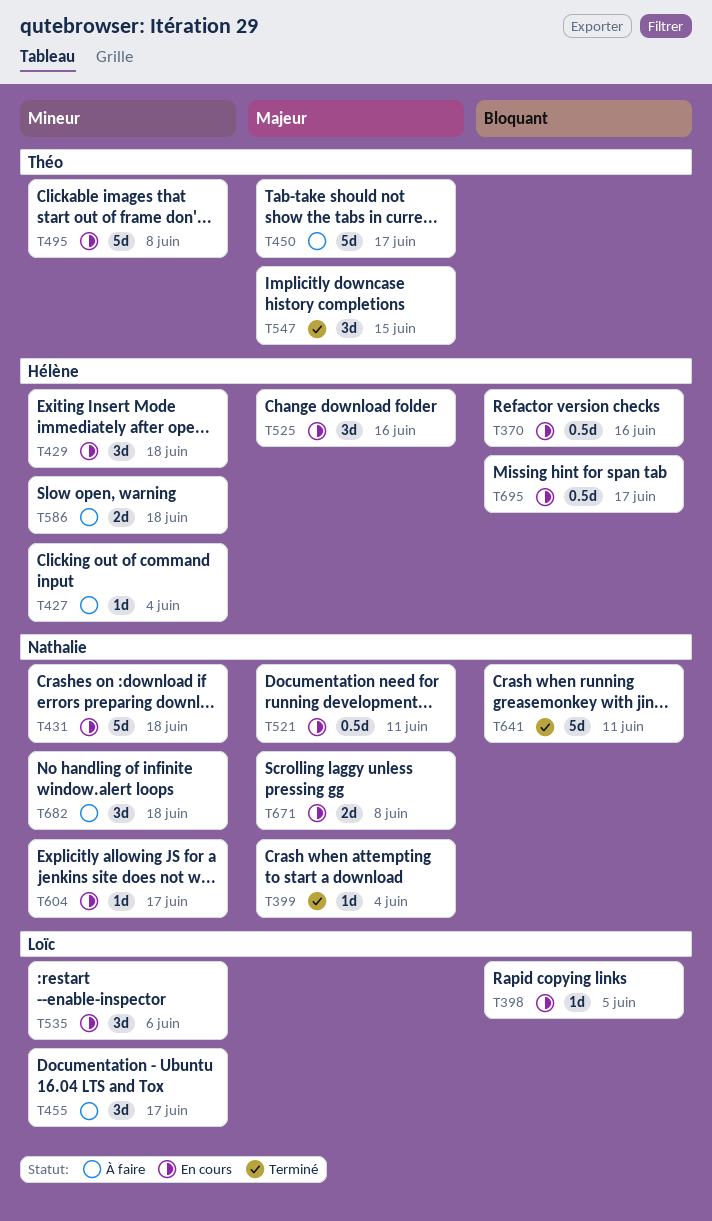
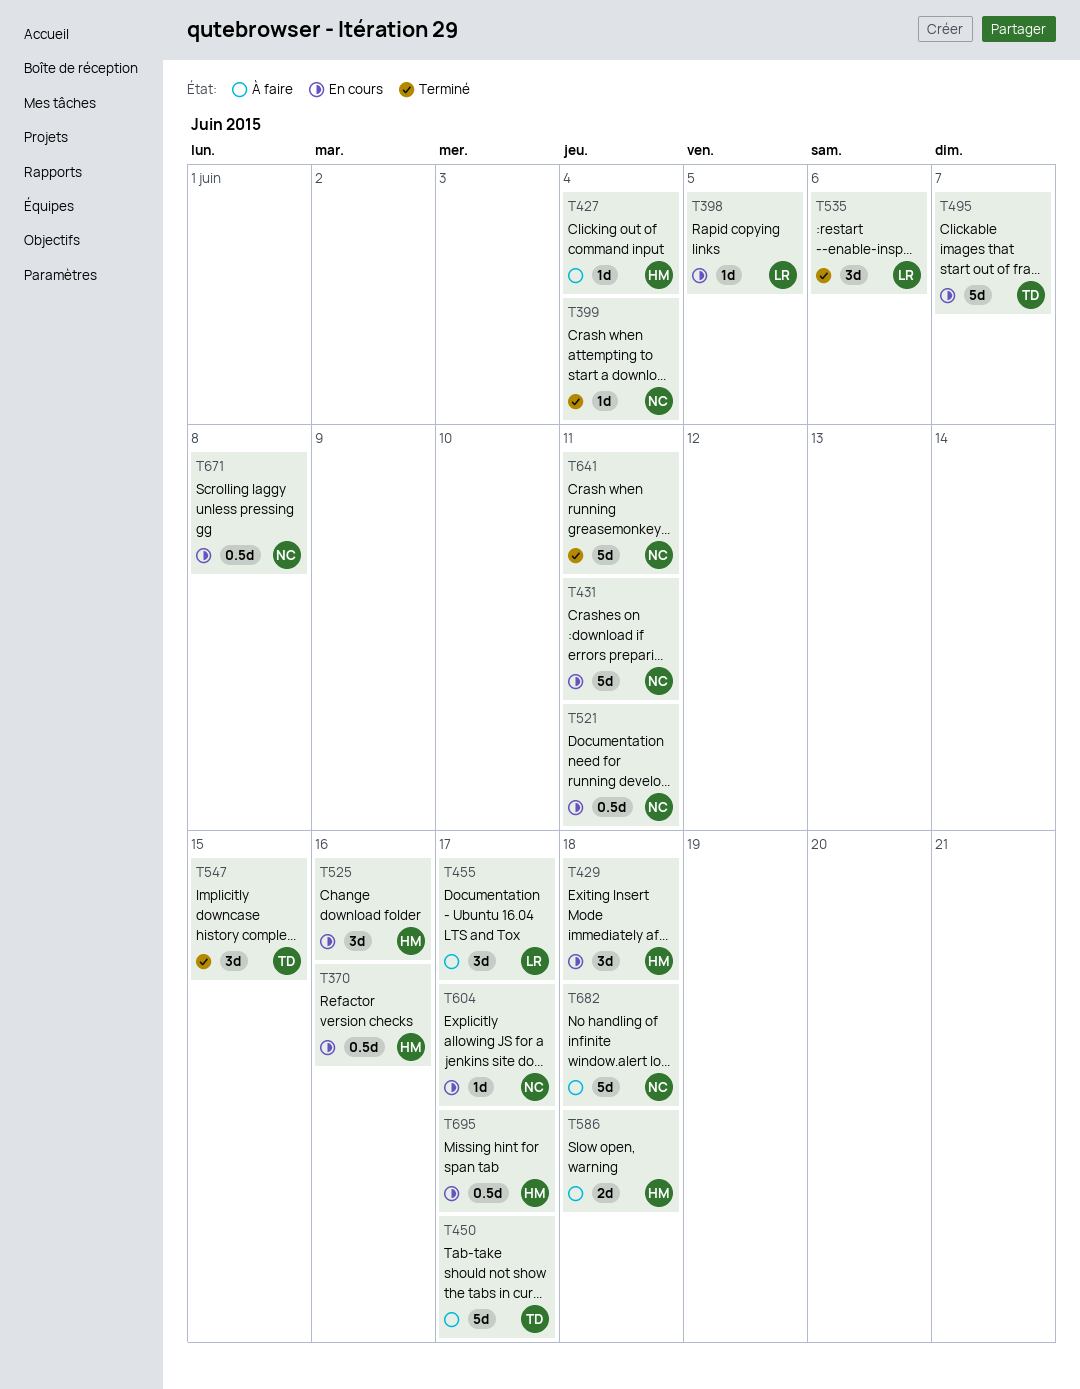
T431, due: Jun 18 -> Jun 11
T495, due: Jun 8 -> Jun 7
T535, status: En cours -> Terminé
T671, estimate: 2d -> 0.5d
T682, estimate: 3d -> 5d

